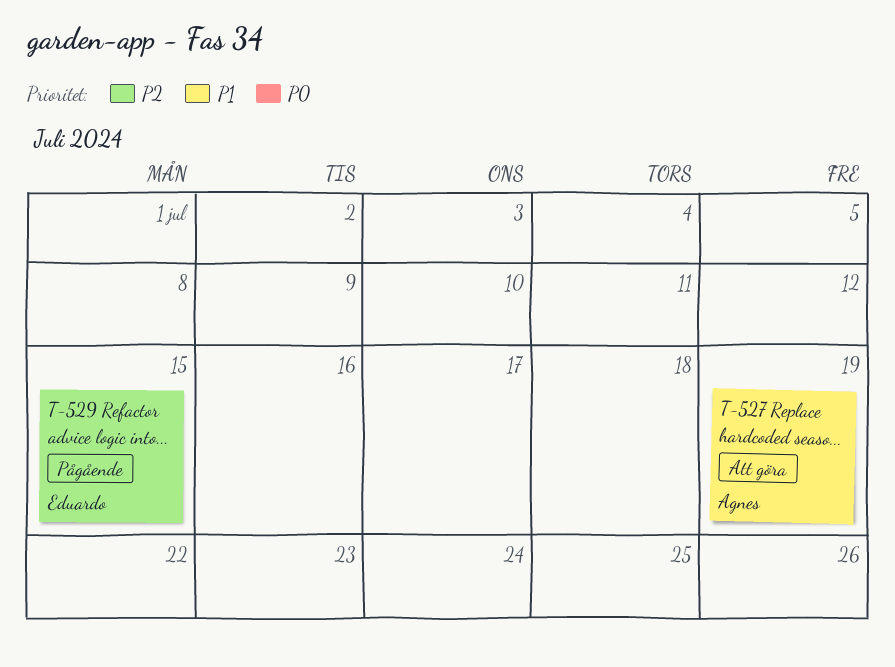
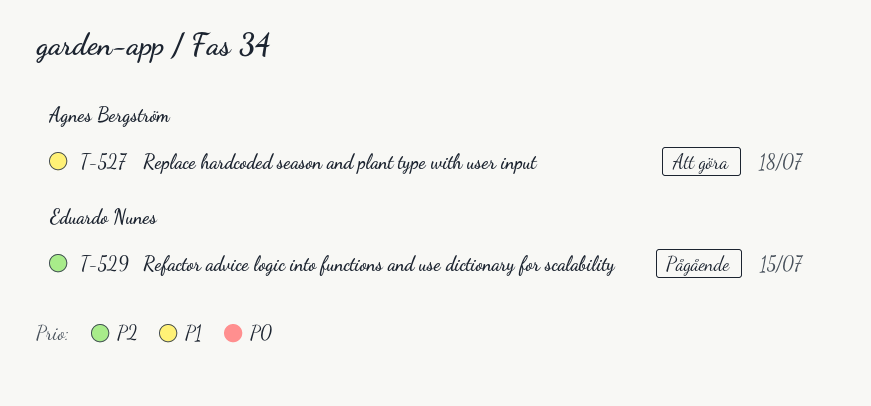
T-527, due: Jul 19 -> Jul 18

